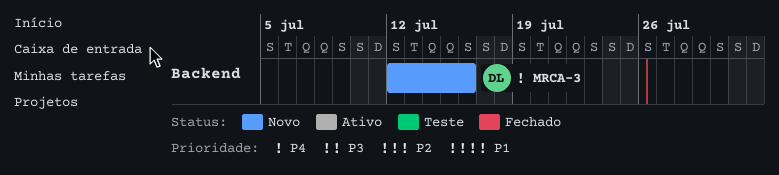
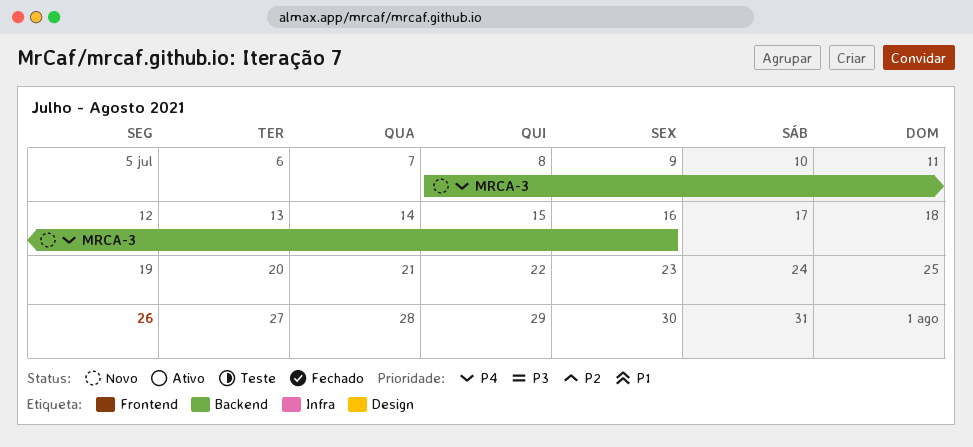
MRCA-3, start: Jul 12 -> Jul 8

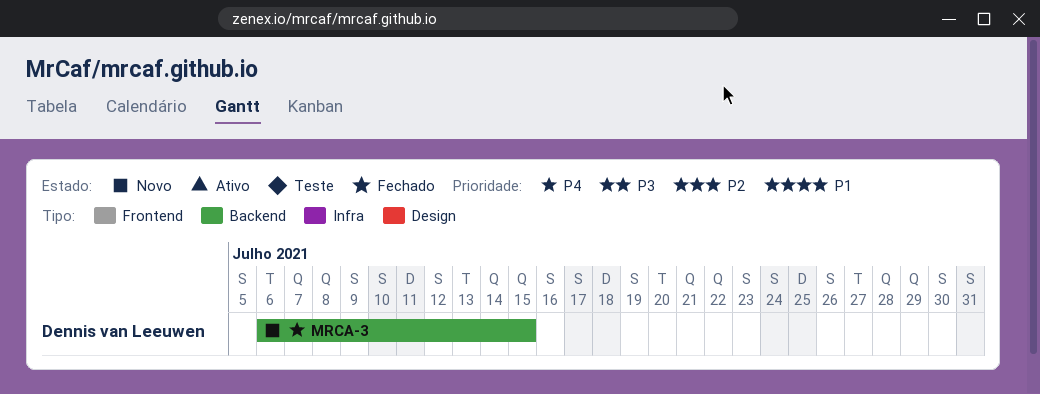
MRCA-3, start: Jul 8 -> Jul 6
MRCA-3, due: Jul 16 -> Jul 15

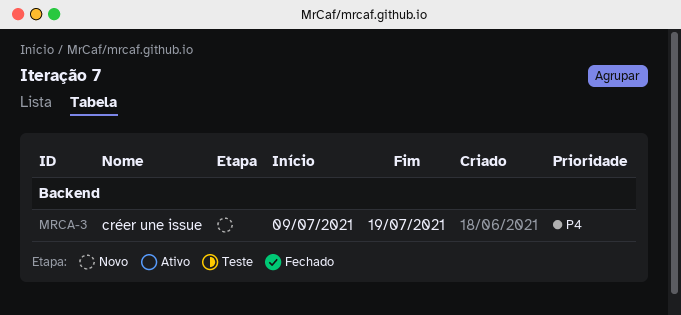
MRCA-3, start: Jul 6 -> Jul 9
MRCA-3, due: Jul 15 -> Jul 19

